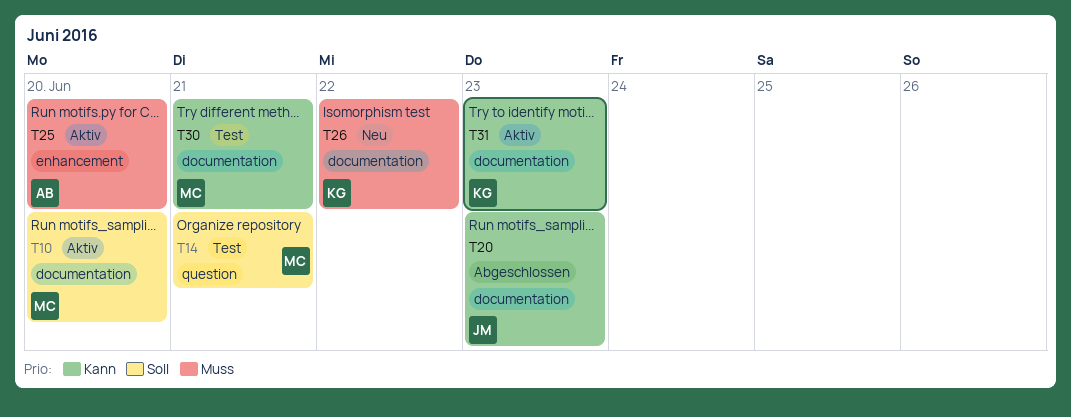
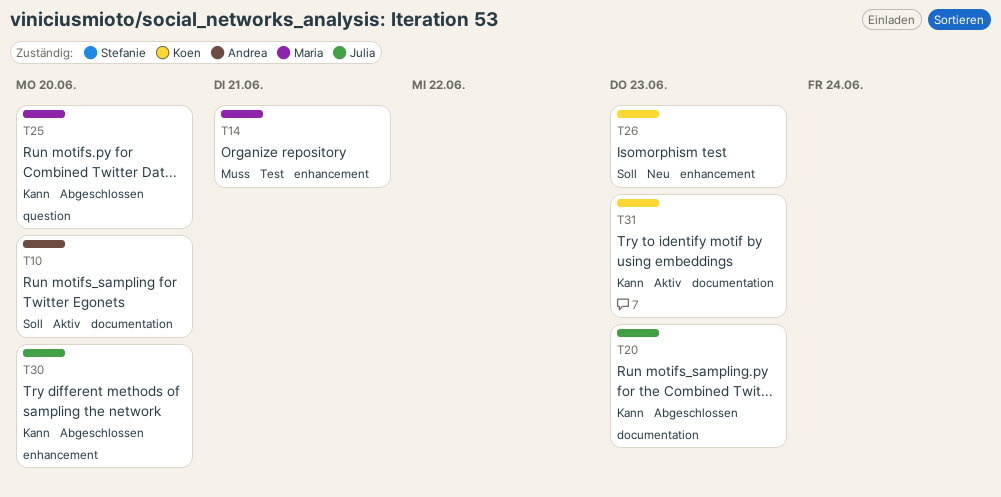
T10, owner: Maria -> Andrea
T14, priority: Soll -> Muss
T14, label: question -> enhancement
T25, status: Aktiv -> Abgeschlossen
T25, owner: Andrea -> Maria
T25, priority: Muss -> Kann
T25, label: enhancement -> question
T26, priority: Muss -> Soll
T26, label: documentation -> enhancement
T26, due: Jun 22 -> Jun 23
T30, status: Test -> Abgeschlossen
T30, owner: Maria -> Julia
T30, label: documentation -> enhancement
T30, due: Jun 21 -> Jun 20

